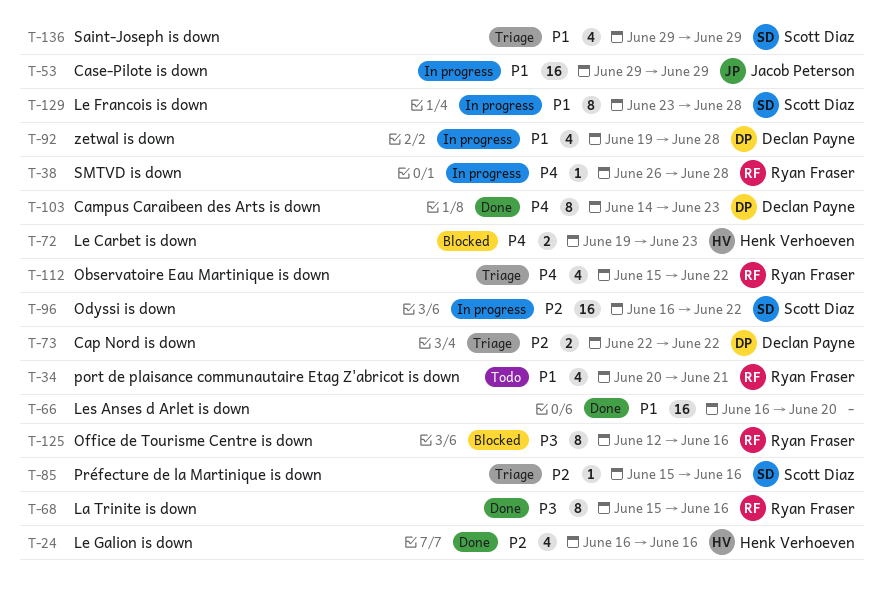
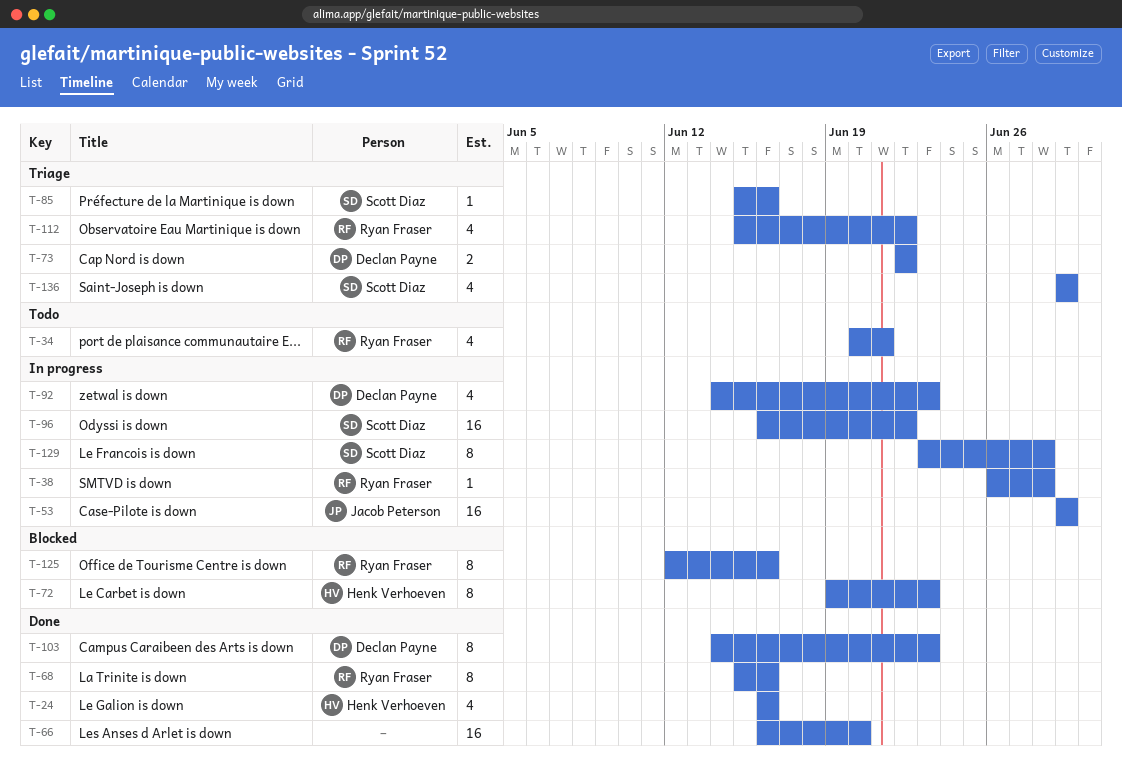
T-72, estimate: 2 -> 8
T-92, start: Jun 19 -> Jun 14
T-92, due: Jun 28 -> Jun 23

